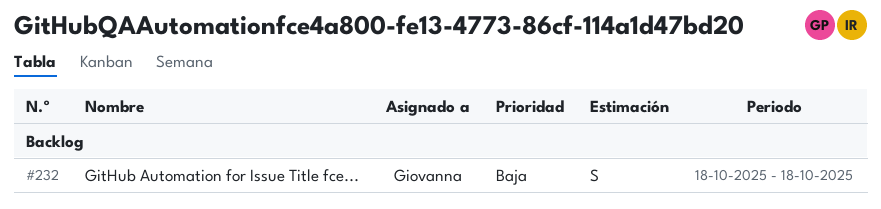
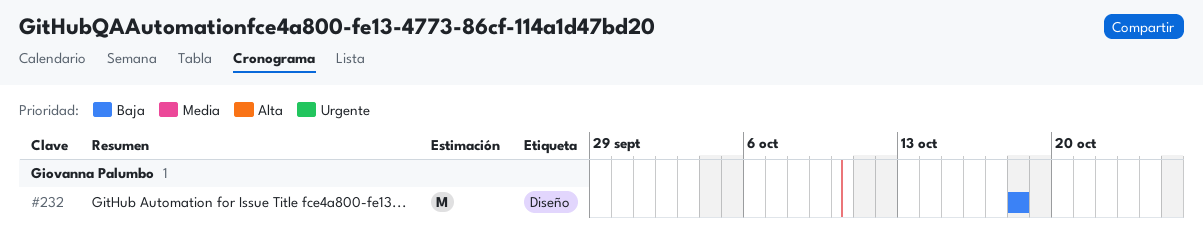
#232, estimate: S -> M

